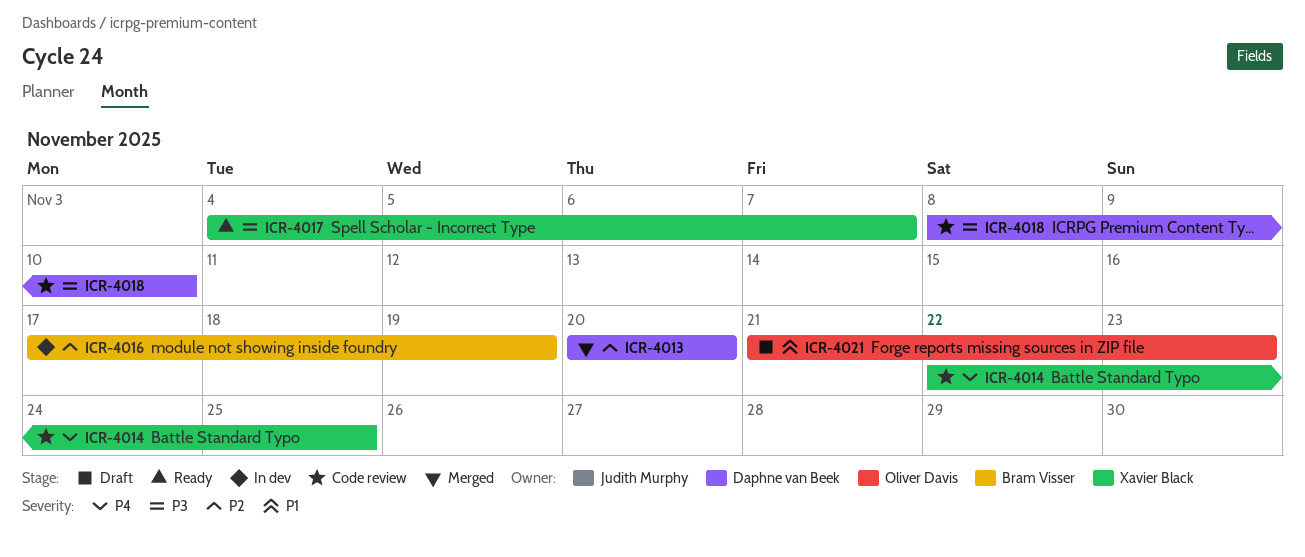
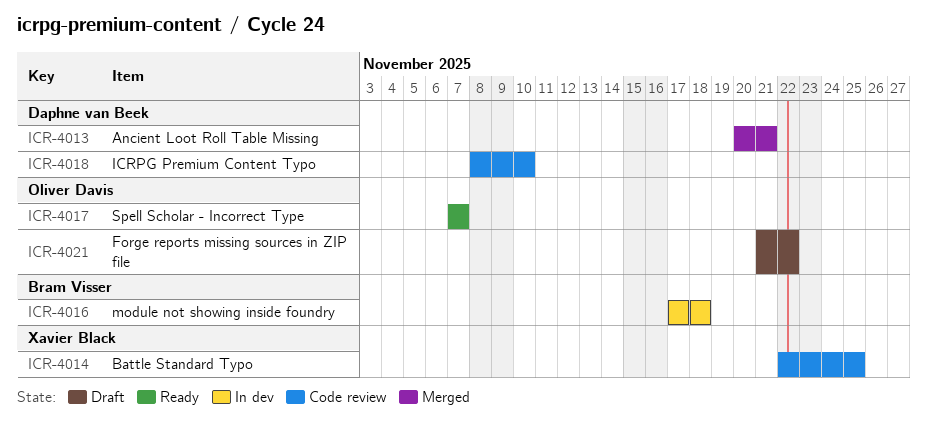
ICR-4013, due: Nov 20 -> Nov 21
ICR-4016, due: Nov 19 -> Nov 18
ICR-4017, owner: Xavier Black -> Oliver Davis
ICR-4017, start: Nov 4 -> Nov 7
ICR-4021, due: Nov 23 -> Nov 22

